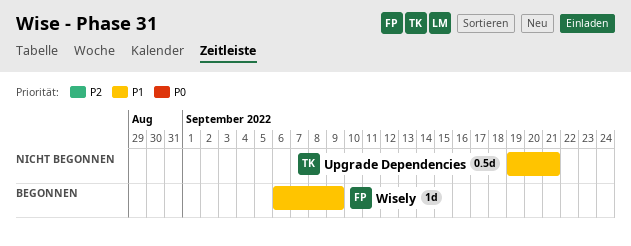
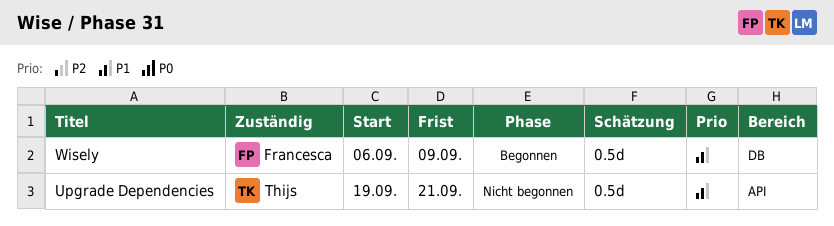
Wisely, estimate: 1d -> 0.5d

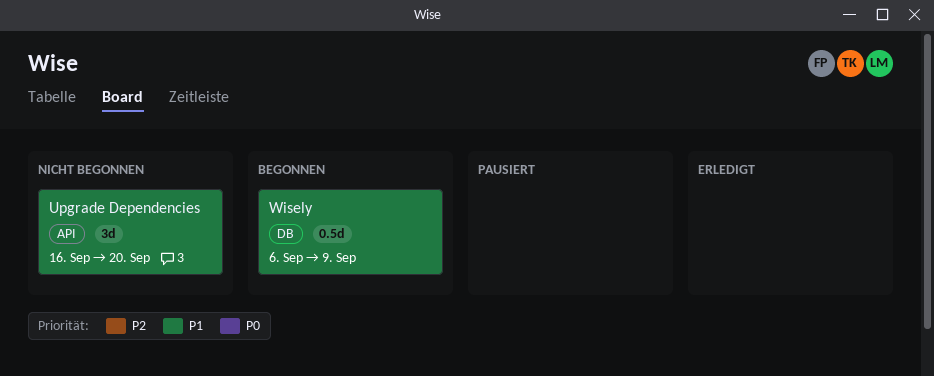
Upgrade Dependencies, estimate: 0.5d -> 3d
Upgrade Dependencies, start: Sep 19 -> Sep 16
Upgrade Dependencies, due: Sep 21 -> Sep 20

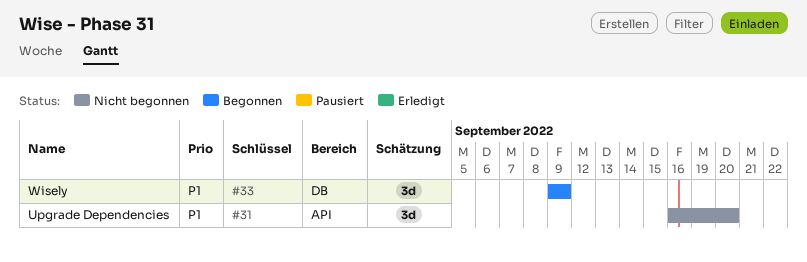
Wisely, estimate: 0.5d -> 3d
Wisely, start: Sep 6 -> Sep 9

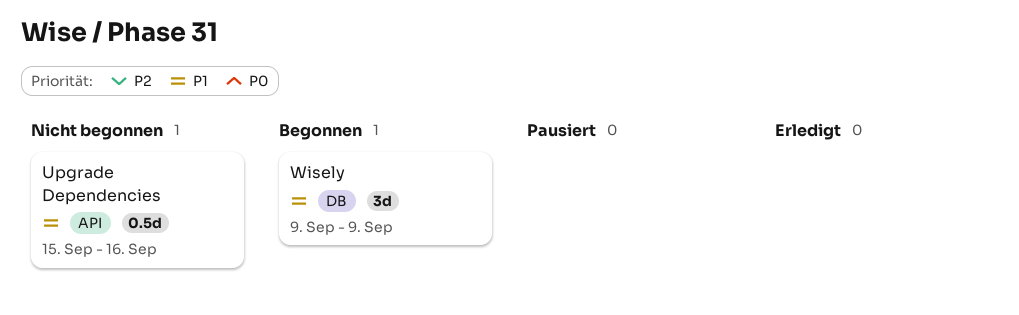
Upgrade Dependencies, estimate: 3d -> 0.5d
Upgrade Dependencies, start: Sep 16 -> Sep 15
Upgrade Dependencies, due: Sep 20 -> Sep 16

